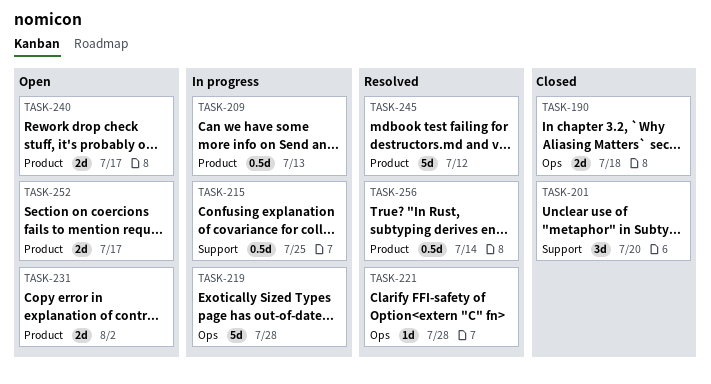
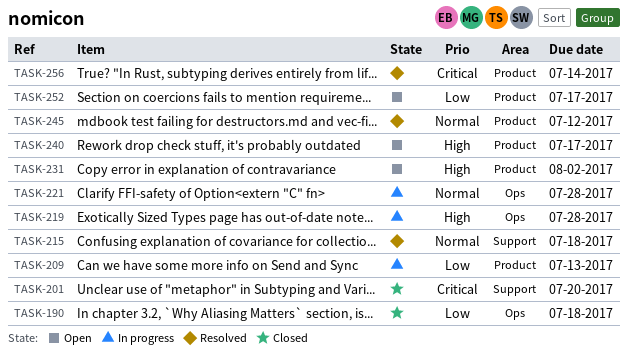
TASK-215, status: In progress -> Resolved
TASK-215, due: Jul 25 -> Jul 18
TASK-221, status: Resolved -> In progress

